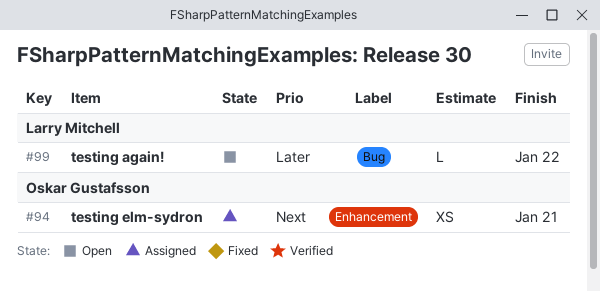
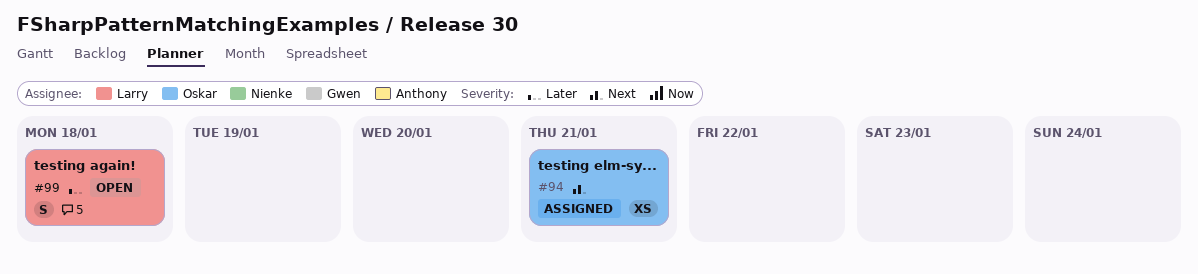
#99, estimate: L -> S
#99, due: Jan 22 -> Jan 18

